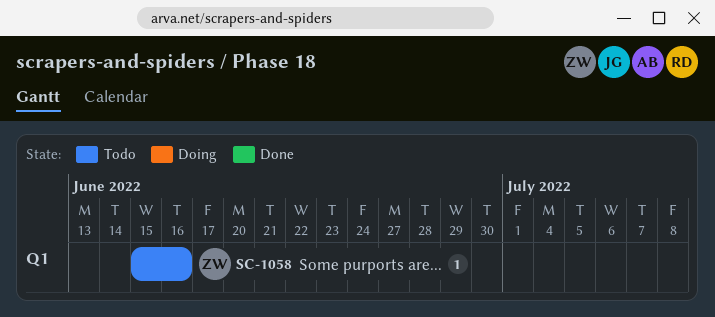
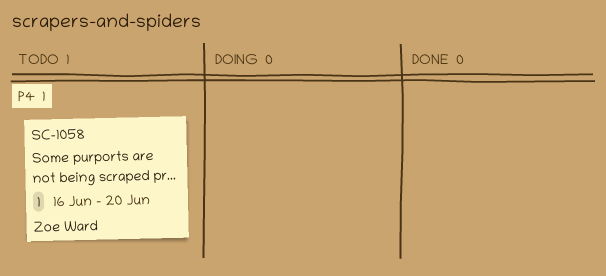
SC-1058, start: Jun 15 -> Jun 16
SC-1058, due: Jun 16 -> Jun 20

